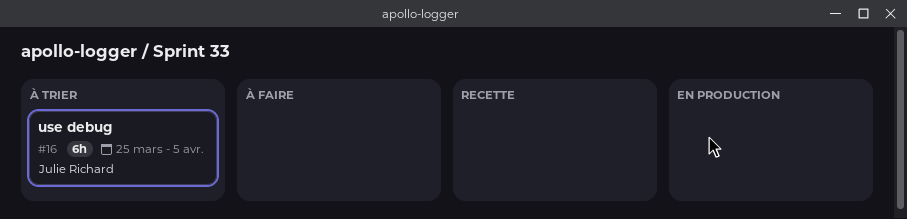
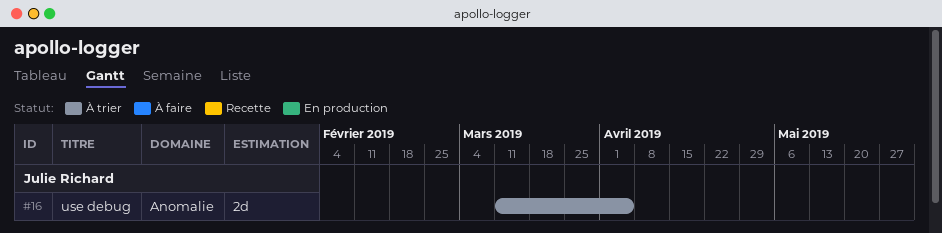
#16, estimate: 6h -> 2d
#16, start: Mar 25 -> Mar 11

